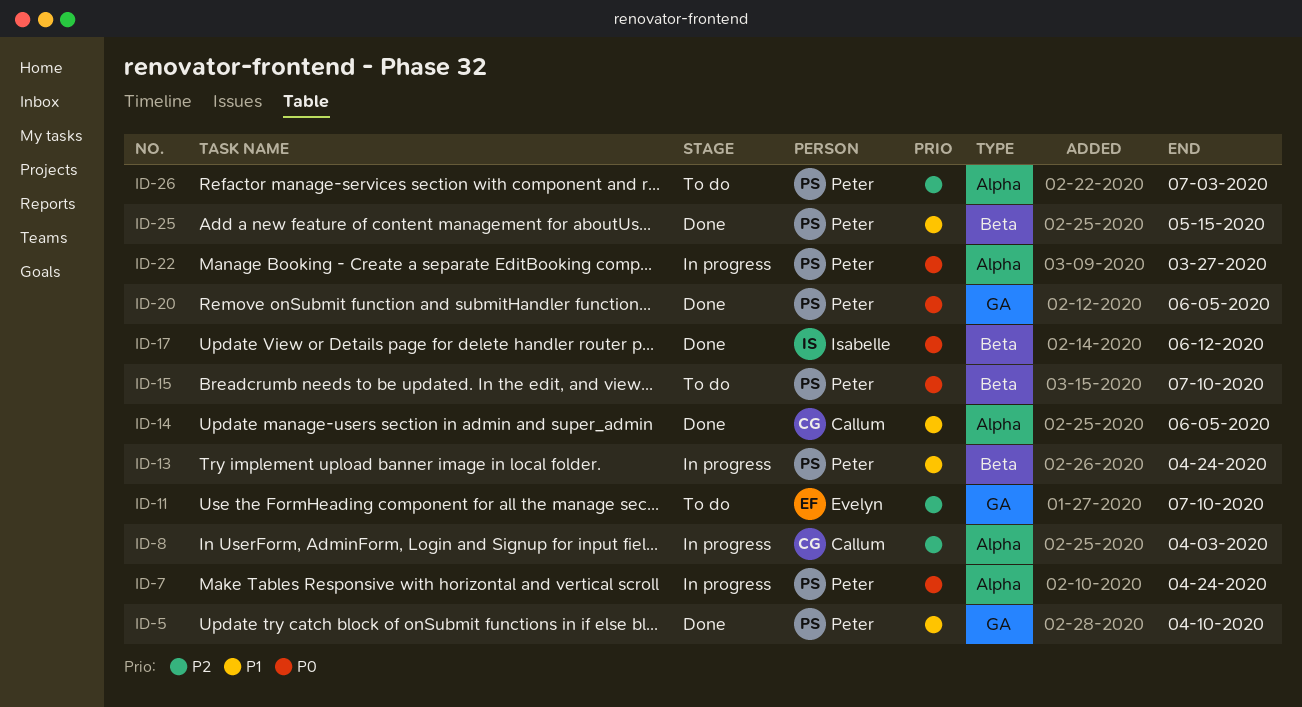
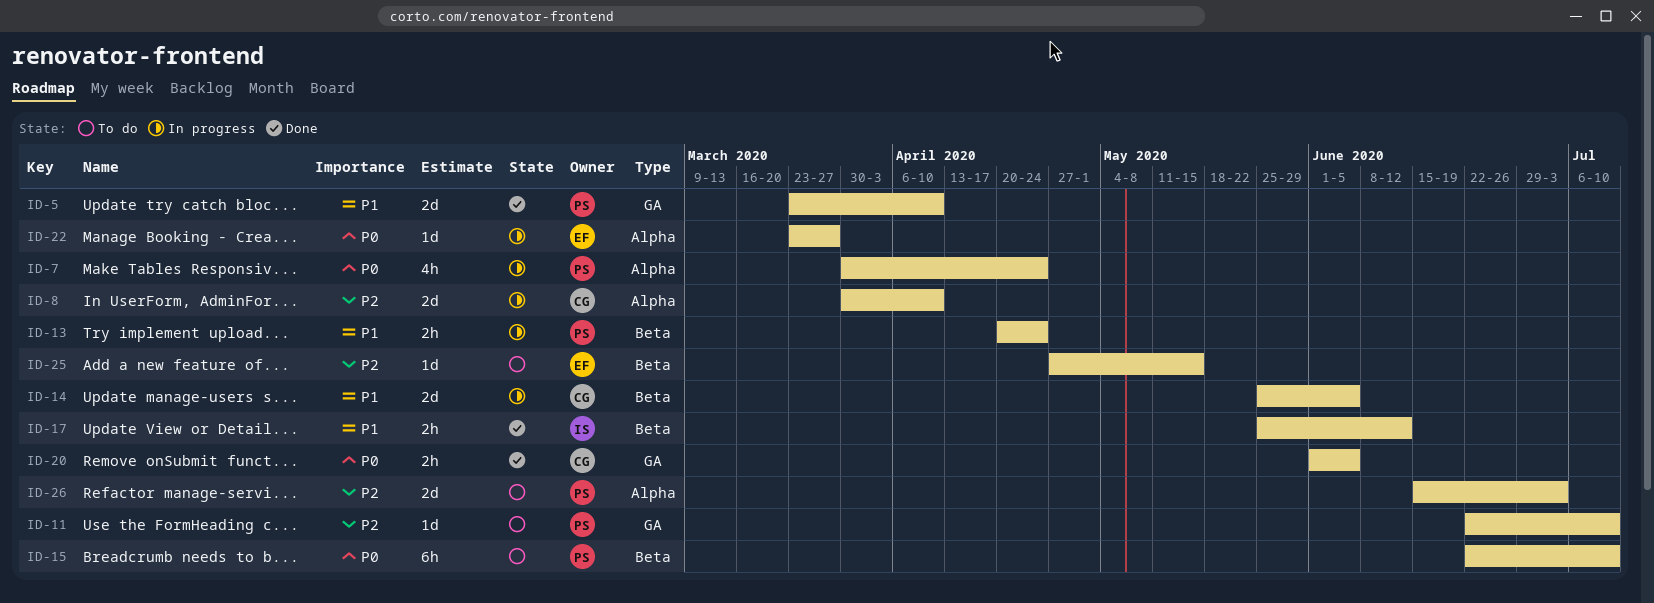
ID-8, due: Apr 3 -> Apr 10
ID-11, owner: Evelyn -> Peter
ID-14, status: Done -> In progress
ID-14, label: Alpha -> Beta
ID-17, priority: P0 -> P1
ID-20, owner: Peter -> Callum
ID-22, owner: Peter -> Evelyn
ID-25, status: Done -> To do
ID-25, owner: Peter -> Evelyn
ID-25, priority: P1 -> P2

